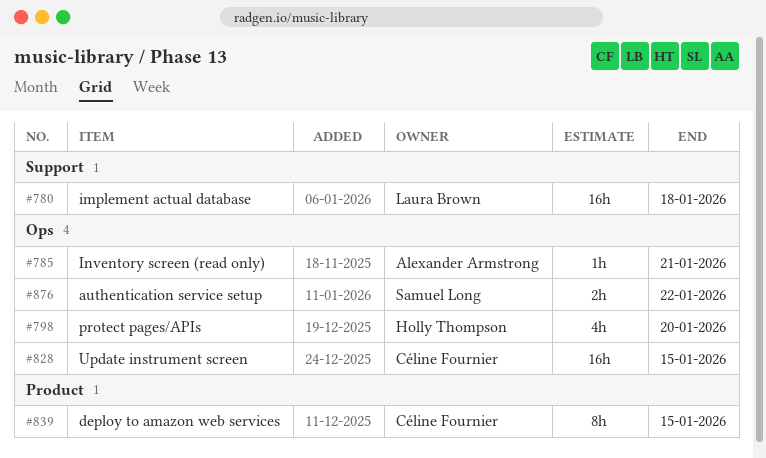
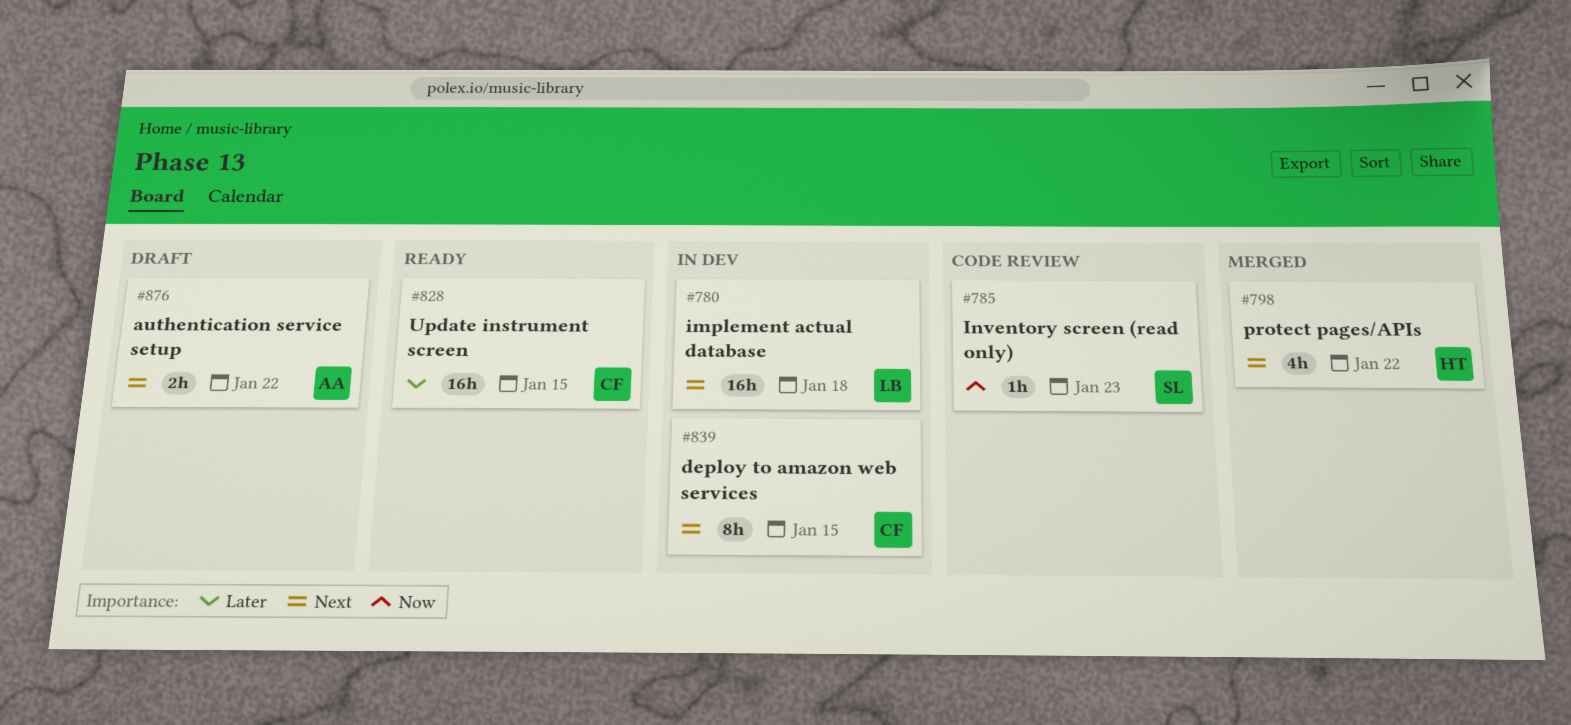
#785, owner: Alexander Armstrong -> Samuel Long
#785, due: Jan 21 -> Jan 23
#798, due: Jan 20 -> Jan 22
#876, owner: Samuel Long -> Alexander Armstrong

